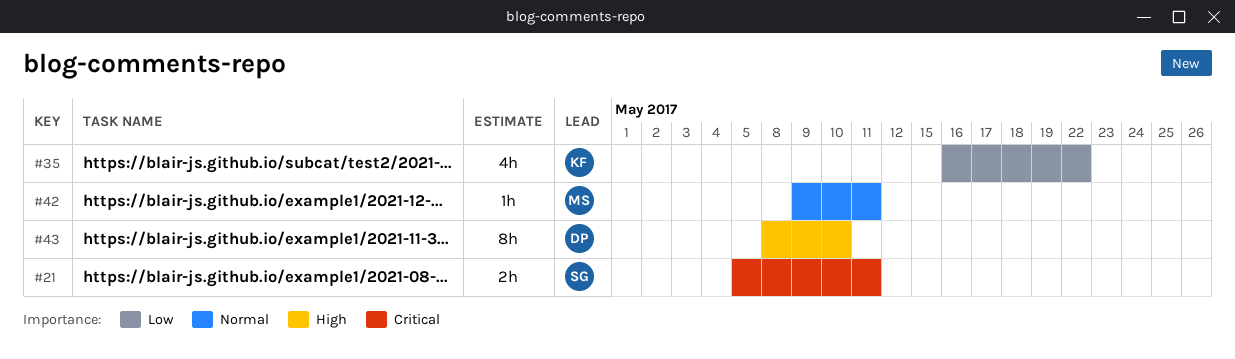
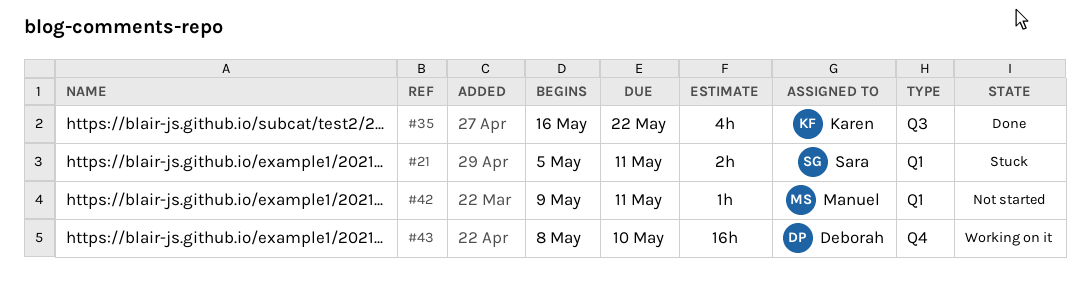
#43, estimate: 8h -> 16h

